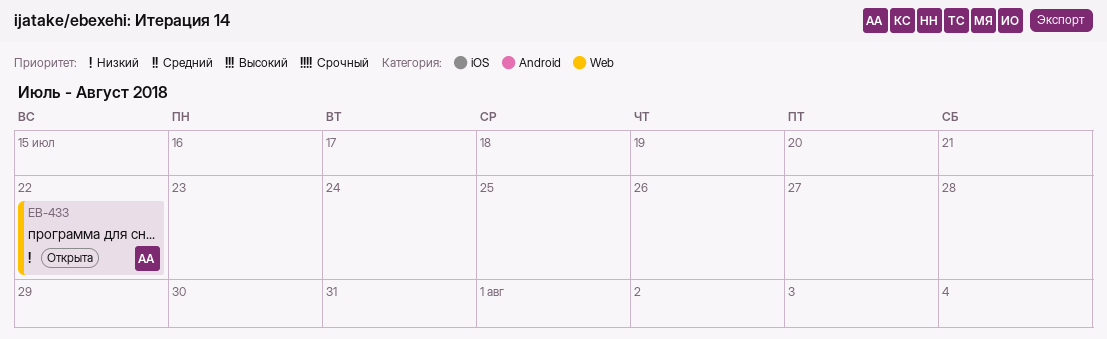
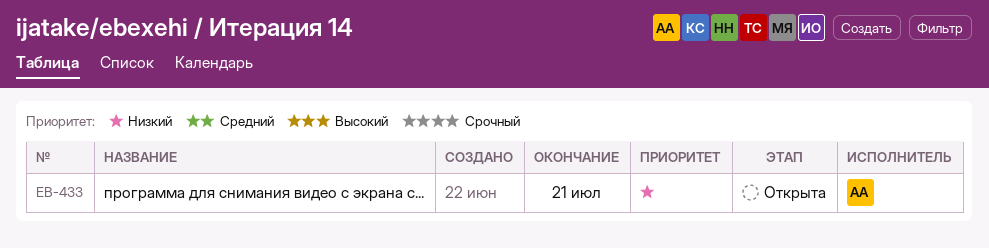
EB-433, due: Jul 22 -> Jul 21

